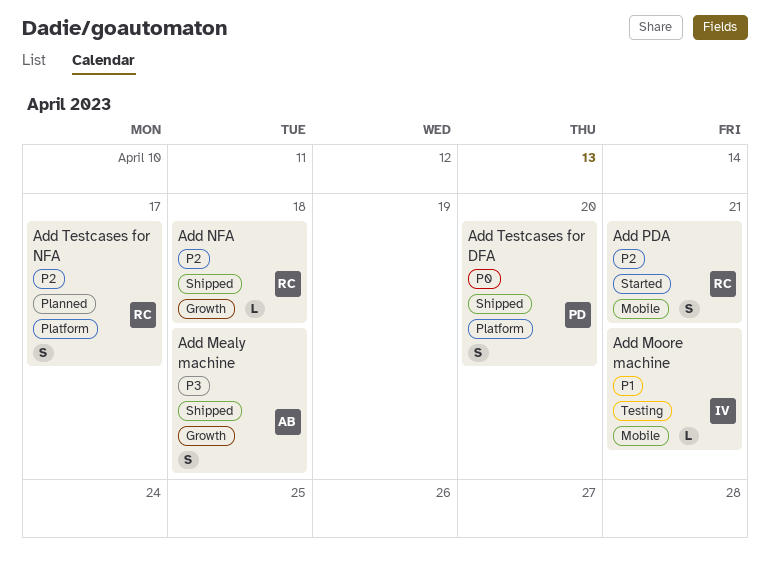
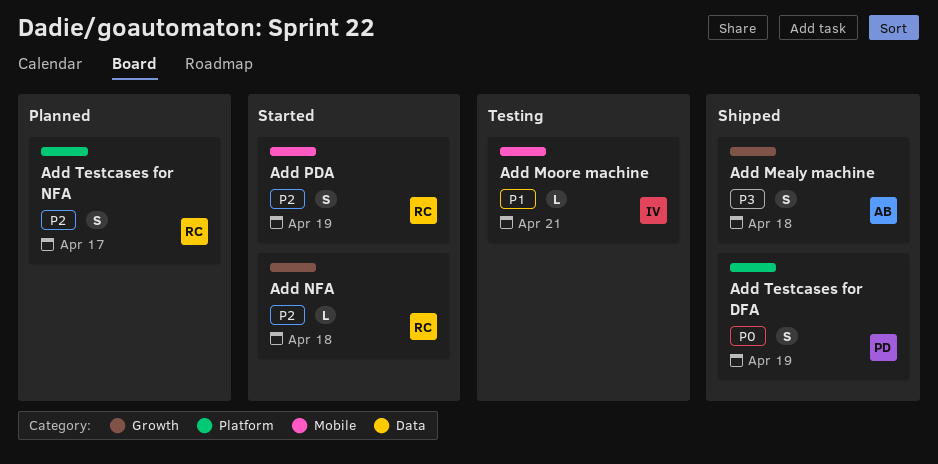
Add NFA, status: Shipped -> Started
Add PDA, due: Apr 21 -> Apr 19
Add Testcases for DFA, due: Apr 20 -> Apr 19

